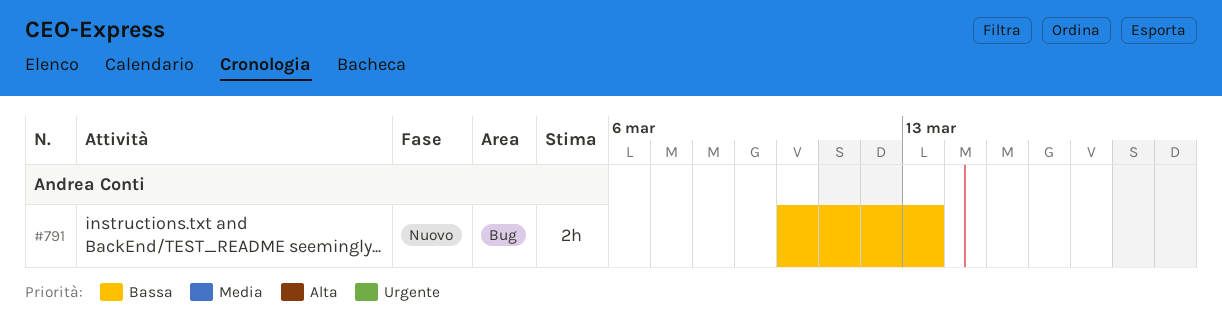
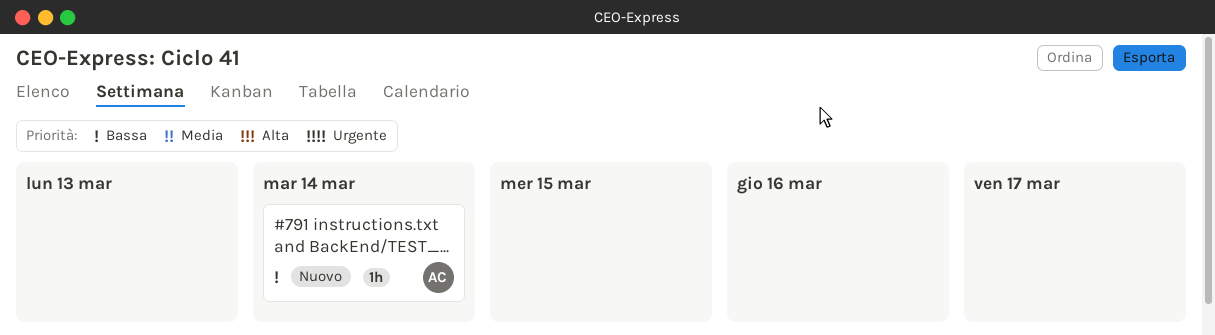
#791, estimate: 2h -> 1h
#791, due: Mar 13 -> Mar 14

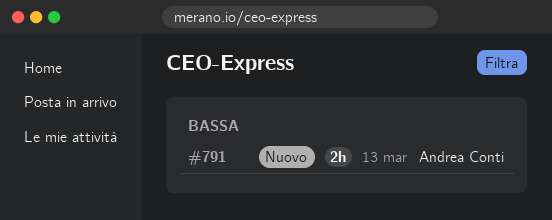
#791, estimate: 1h -> 2h
#791, due: Mar 14 -> Mar 13

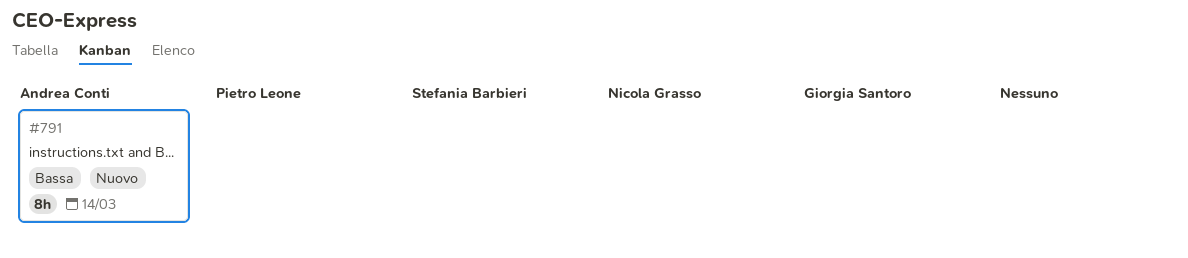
#791, estimate: 2h -> 8h
#791, due: Mar 13 -> Mar 14

